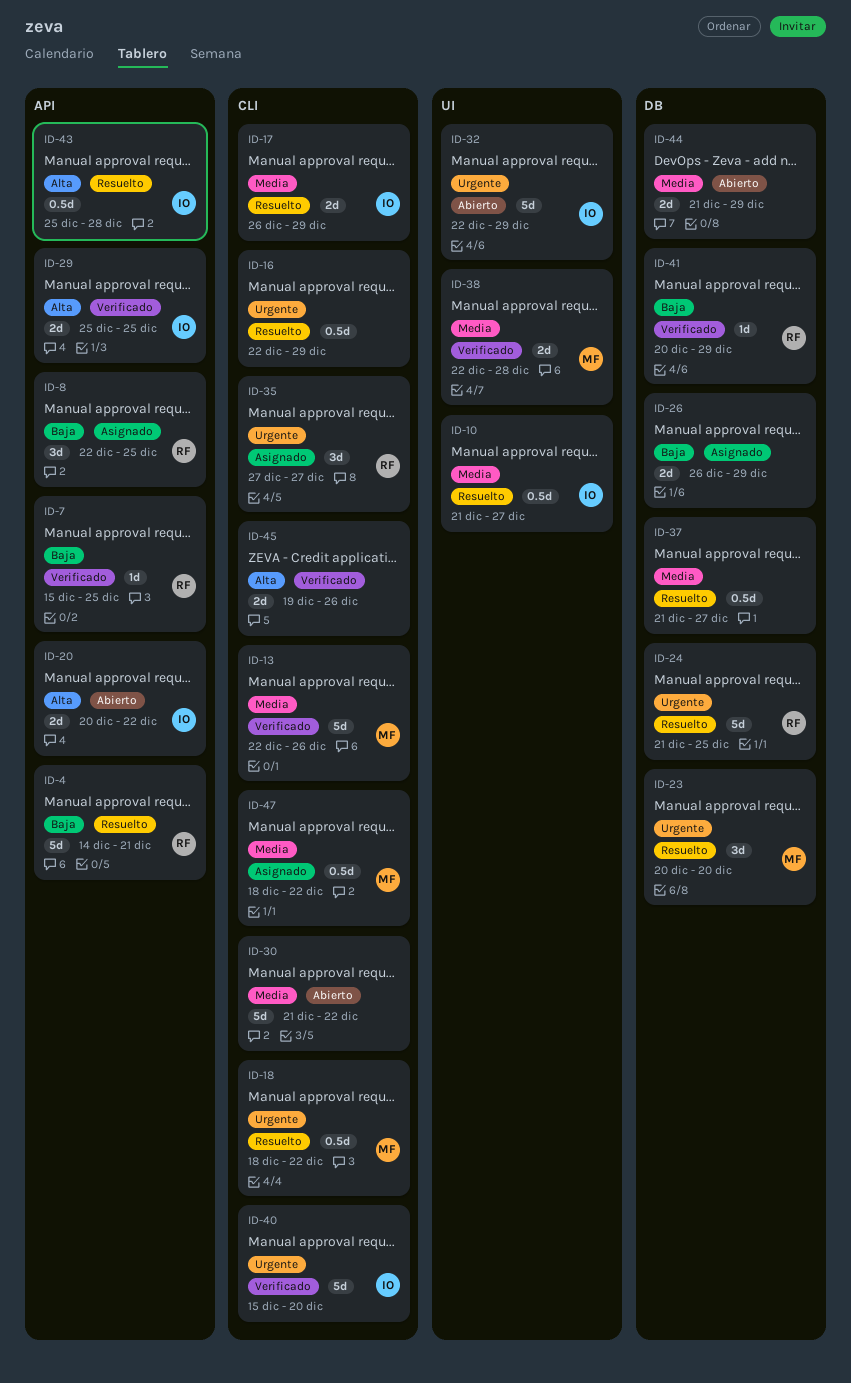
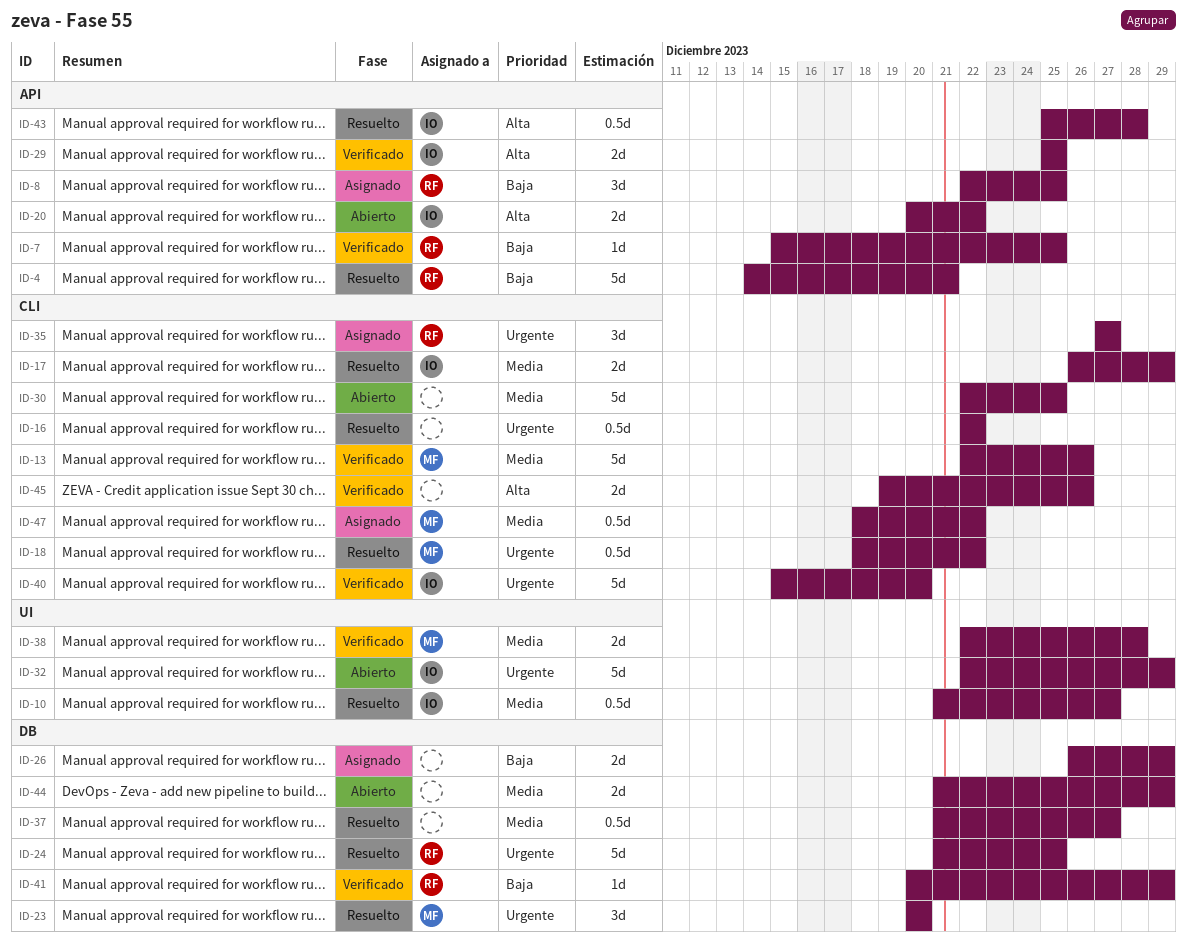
ID-16, due: Dec 29 -> Dec 22
ID-30, start: Dec 21 -> Dec 22
ID-30, due: Dec 22 -> Dec 25

